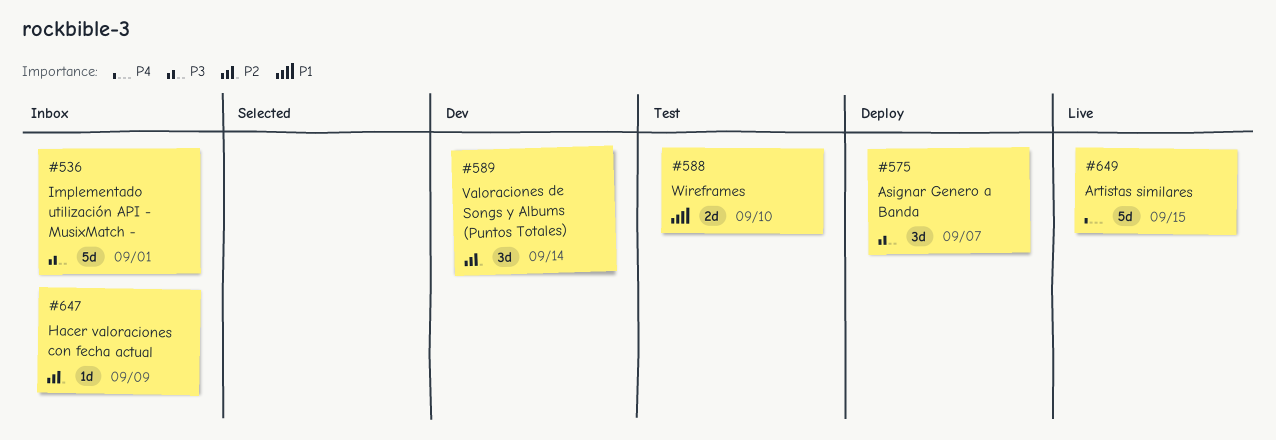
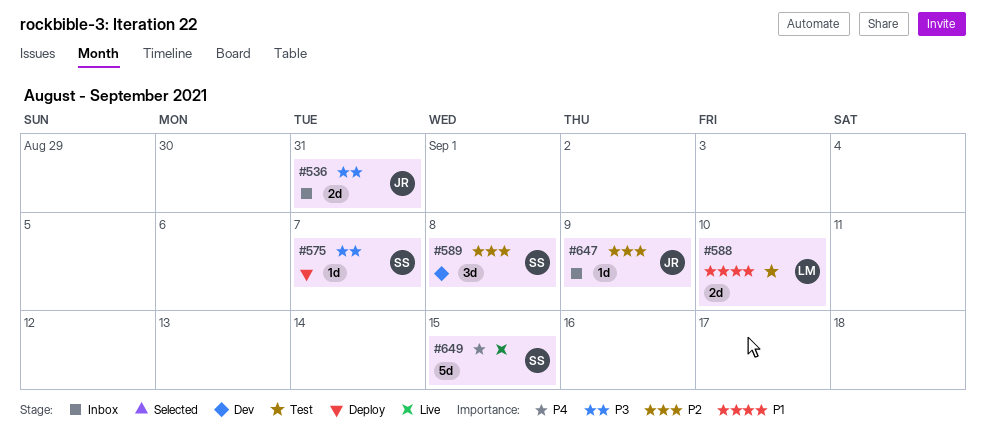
#536, estimate: 5d -> 2d
#536, due: Sep 1 -> Aug 31
#575, estimate: 3d -> 1d
#589, due: Sep 14 -> Sep 8

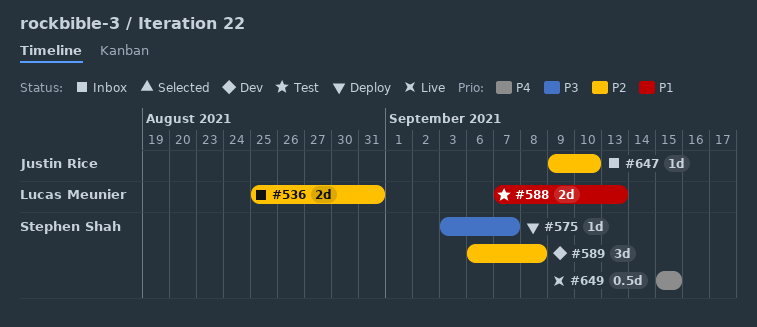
#536, owner: Justin Rice -> Lucas Meunier
#536, priority: P3 -> P2
#588, due: Sep 10 -> Sep 13
#647, due: Sep 9 -> Sep 10
#649, estimate: 5d -> 0.5d

